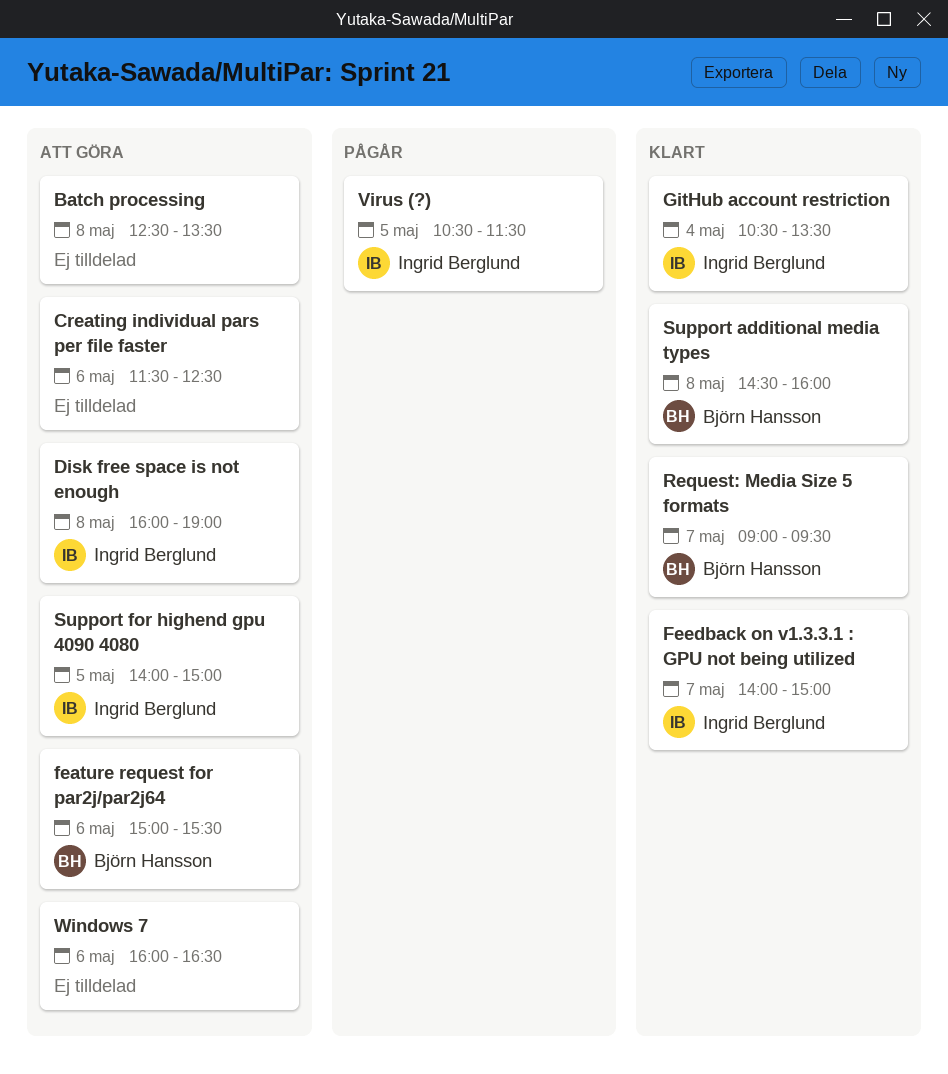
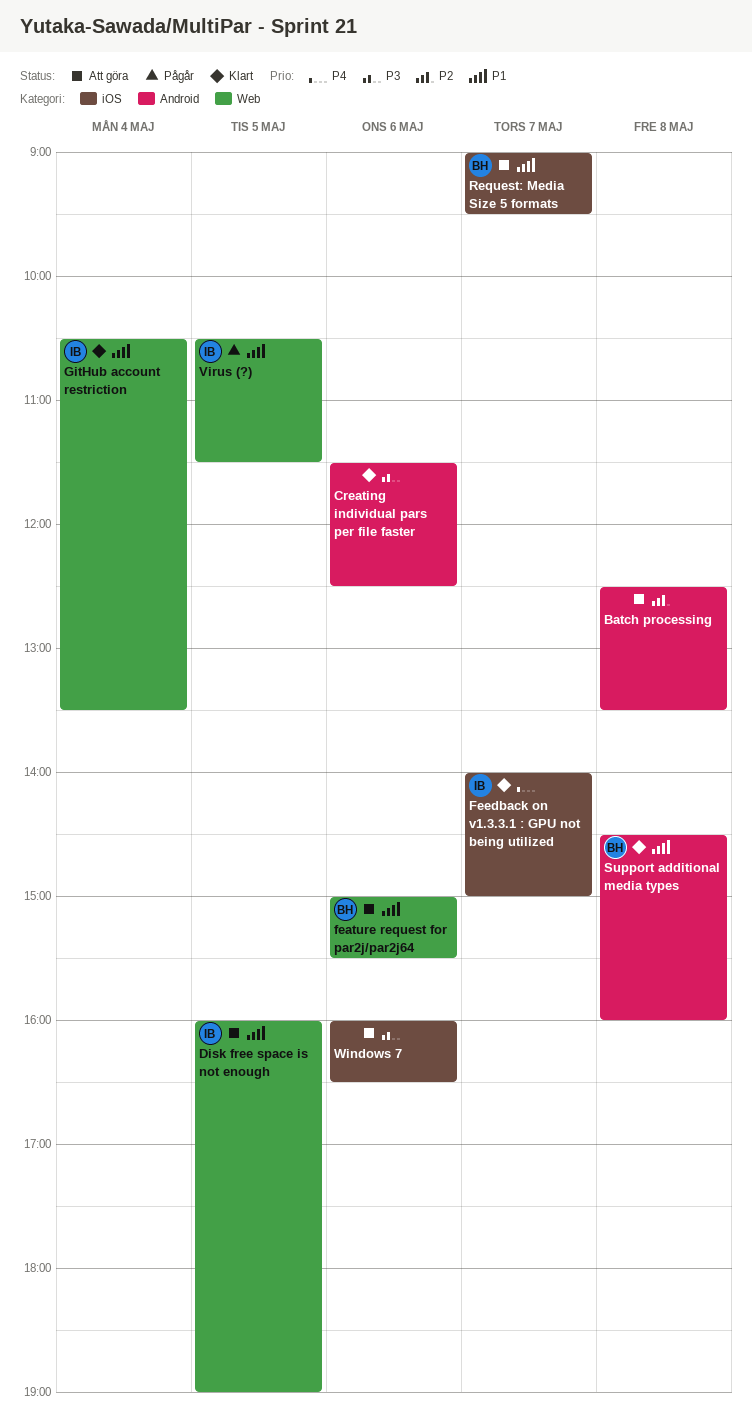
Creating individual pars per file faster, status: Att göra -> Klart
Disk free space is not enough, day: May 8 -> May 5
Request: Media Size 5 formats, status: Klart -> Att göra
Support for highend gpu 4090 4080: present -> none

